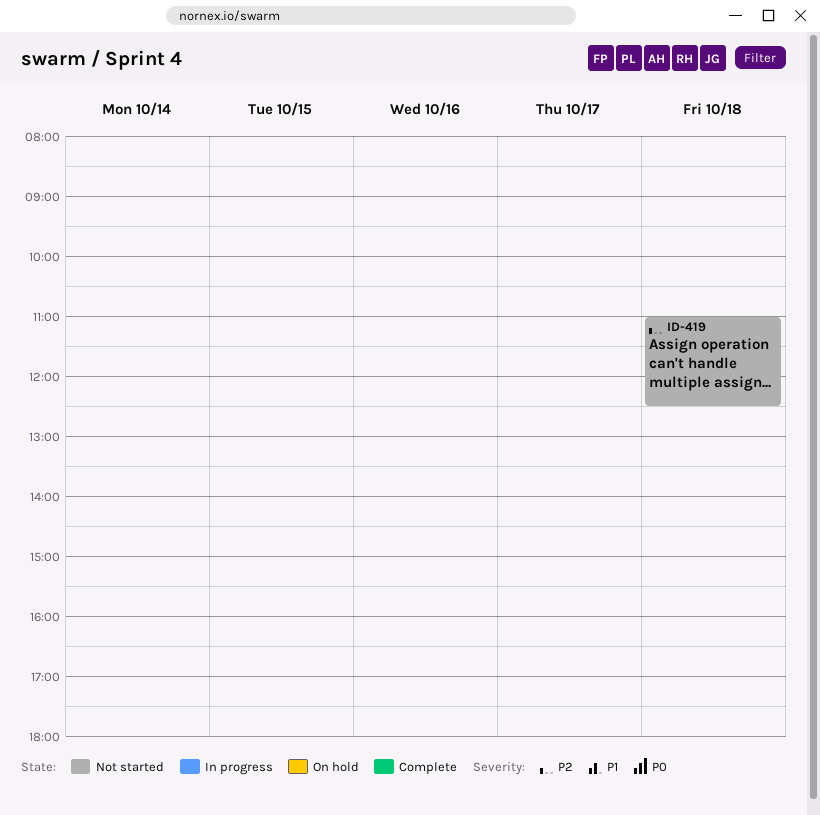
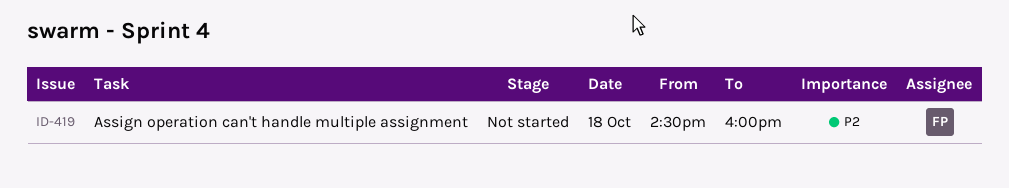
ID-419, begins: 11:00 -> 14:30
ID-419, ends: 12:30 -> 16:00

